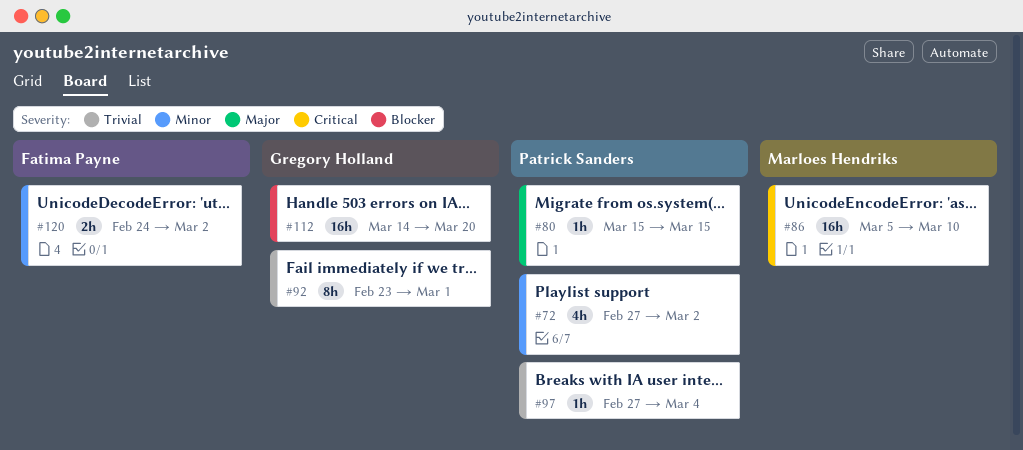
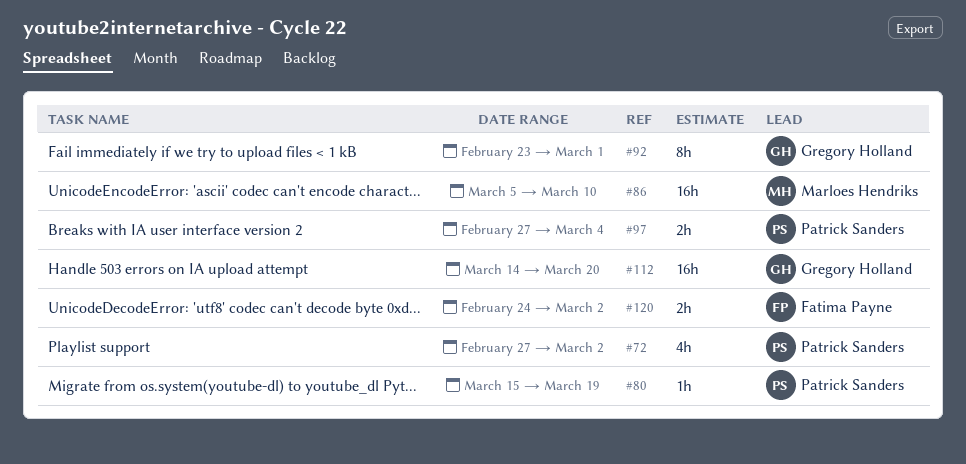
#80, due: Mar 15 -> Mar 19
#97, estimate: 1h -> 2h

